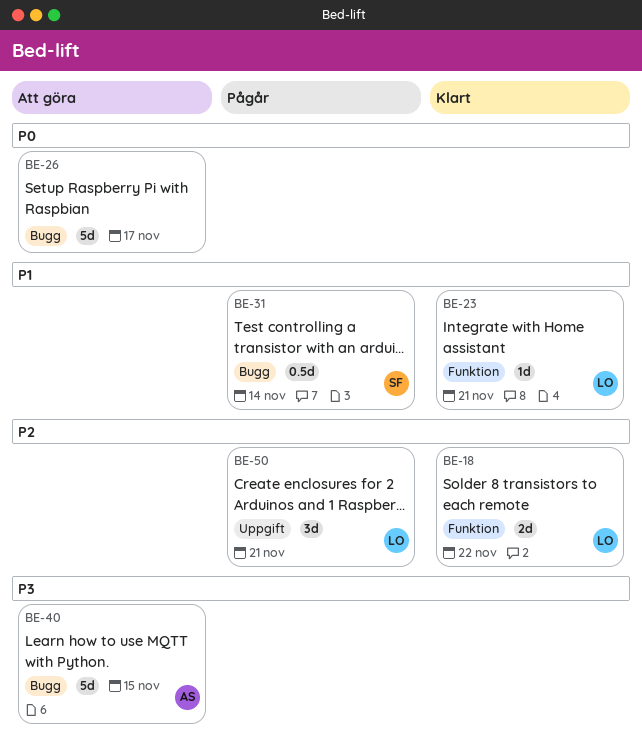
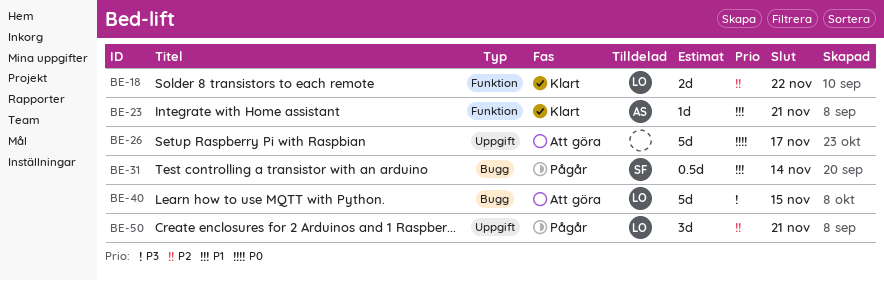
BE-23, owner: LO -> AS
BE-26, label: Bugg -> Uppgift
BE-40, owner: AS -> LO

